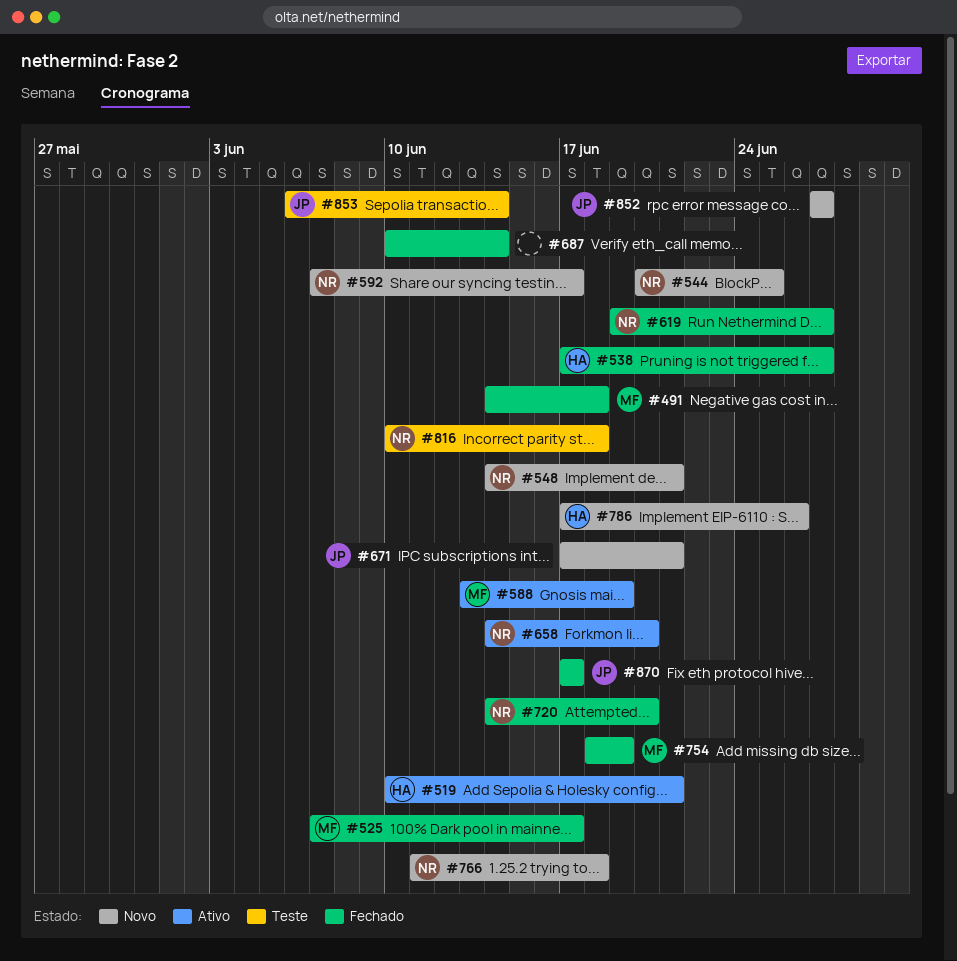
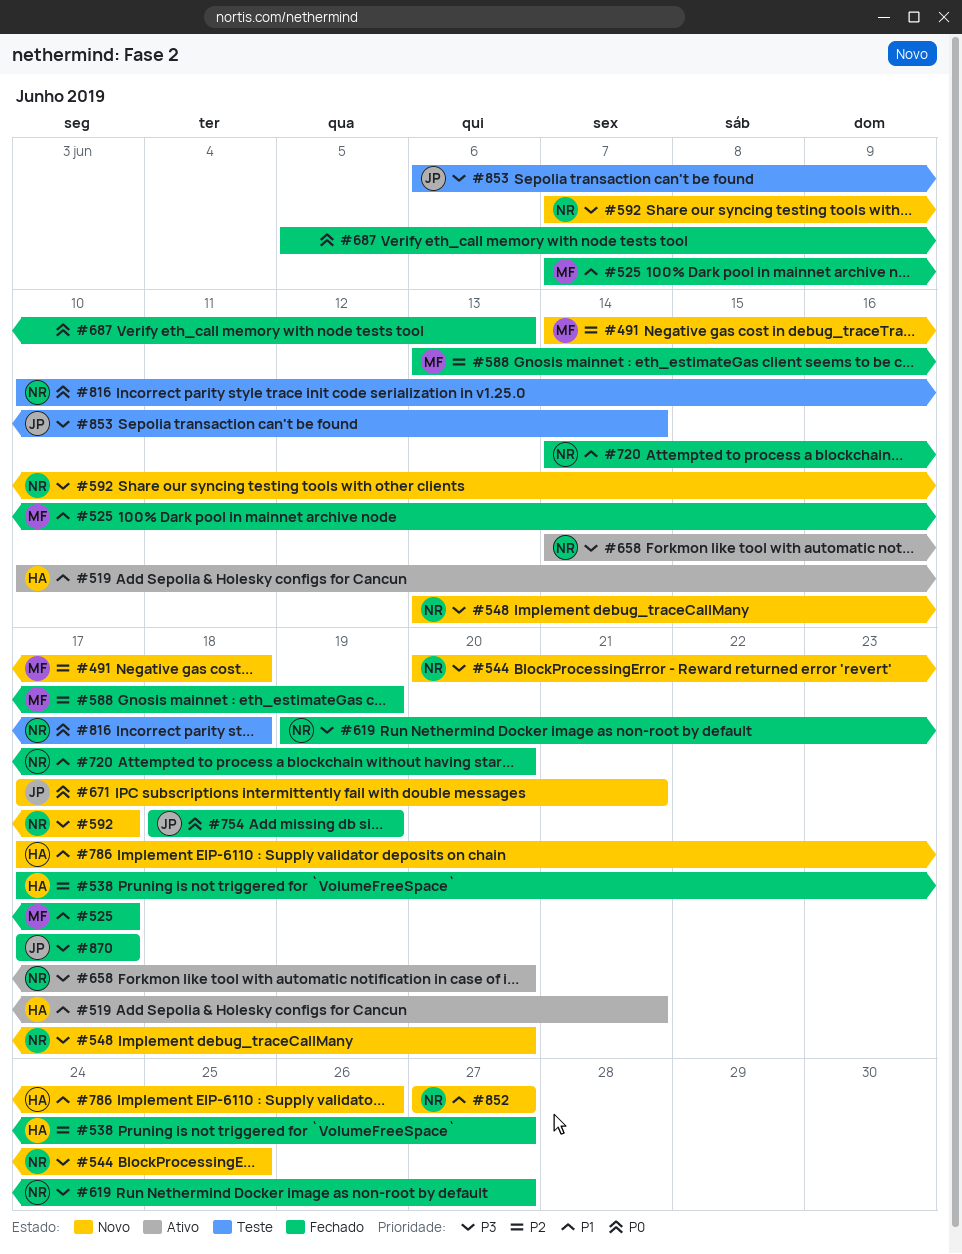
#491, status: Fechado -> Novo
#548, start: Jun 14 -> Jun 13
#548, due: Jun 21 -> Jun 20
#588, status: Ativo -> Fechado
#687, start: Jun 10 -> Jun 5
#687, due: Jun 14 -> Jun 13
#754, owner: MF -> JP
#766: present -> none
#852, owner: JP -> NR

